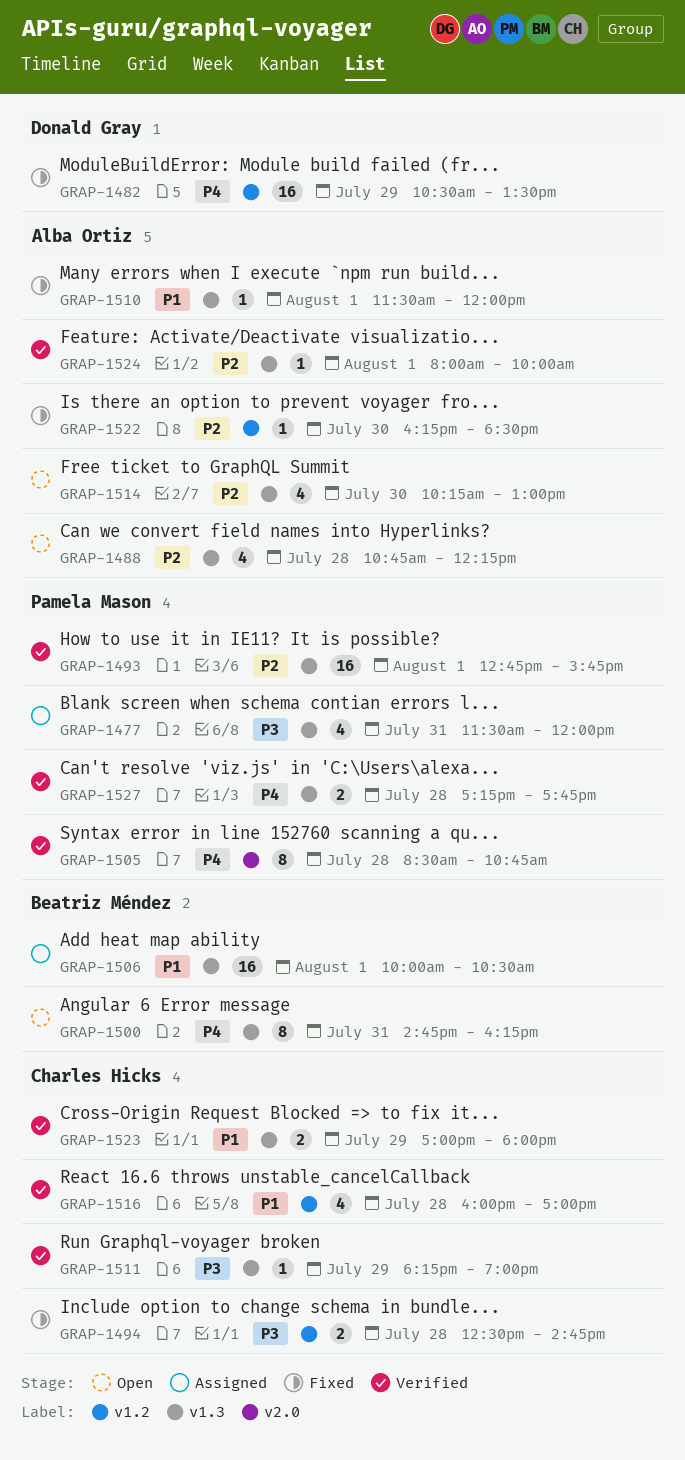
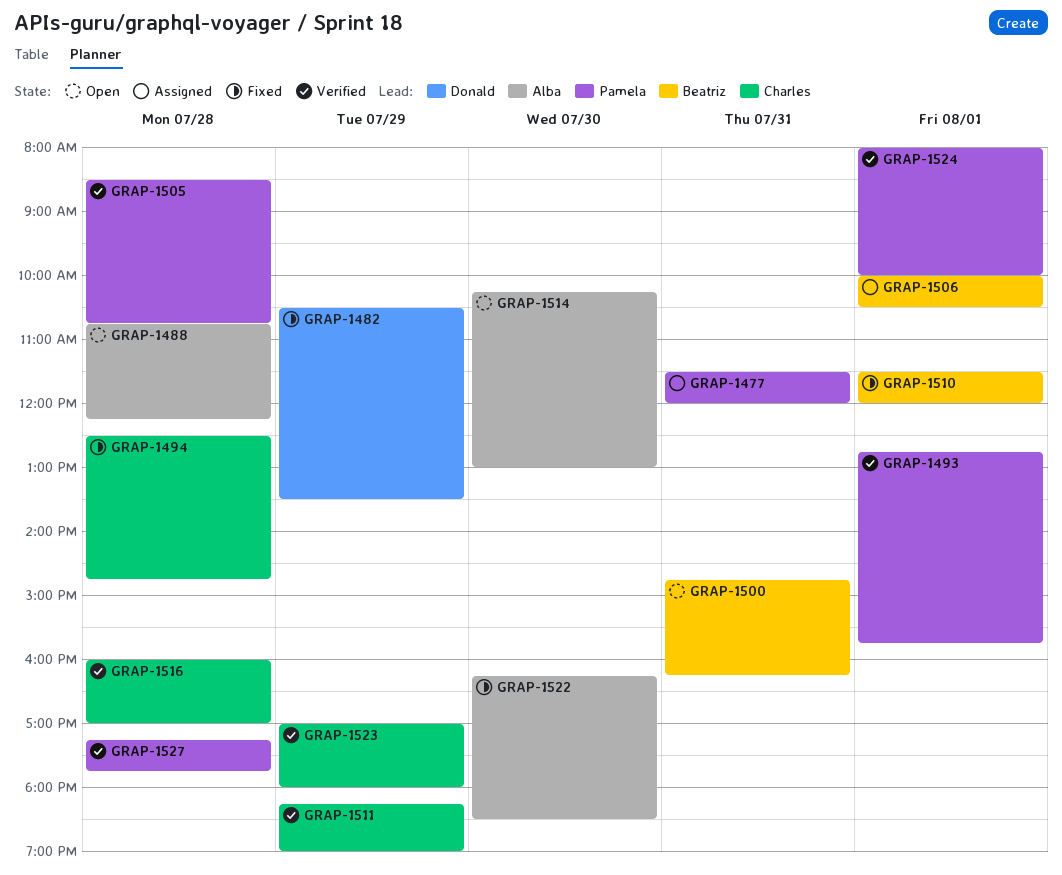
GRAP-1510, owner: Alba Ortiz -> Beatriz Méndez
GRAP-1524, owner: Alba Ortiz -> Pamela Mason

